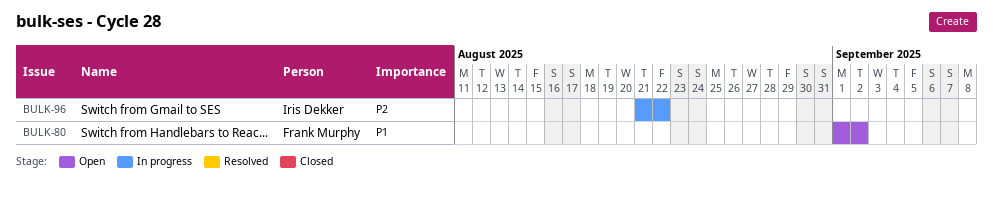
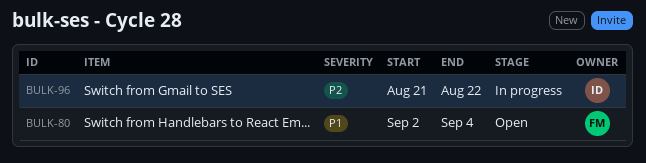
BULK-80, start: Sep 1 -> Sep 2
BULK-80, due: Sep 2 -> Sep 4

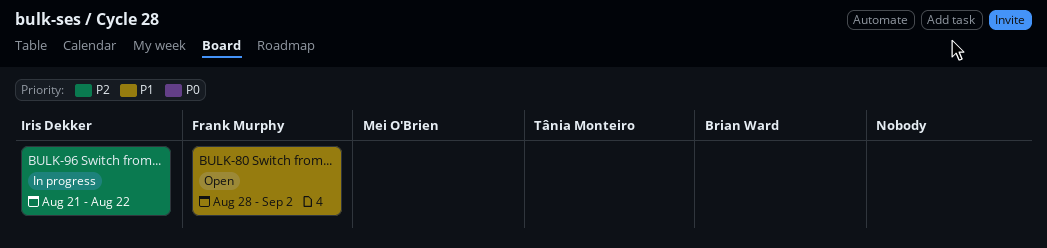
BULK-80, start: Sep 2 -> Aug 28
BULK-80, due: Sep 4 -> Sep 2

